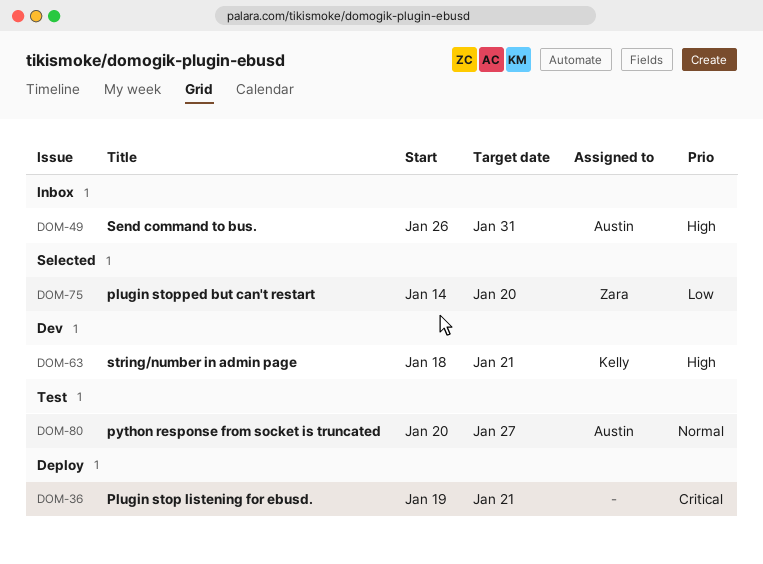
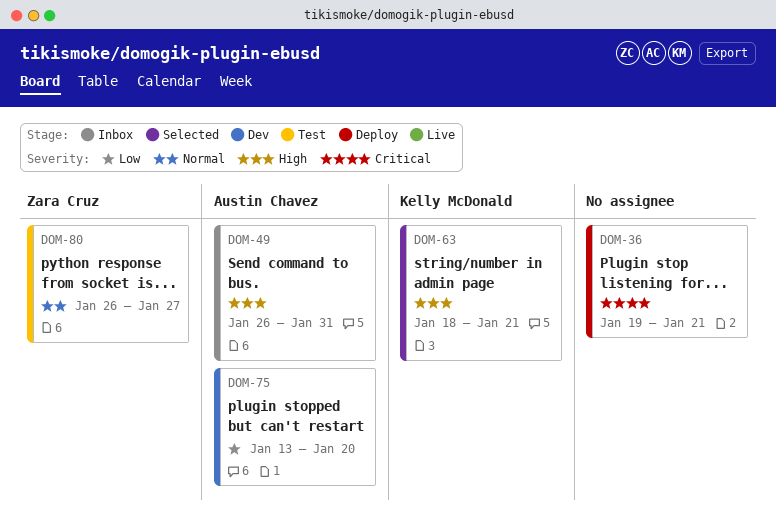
DOM-63, status: Dev -> Selected
DOM-75, status: Selected -> Dev
DOM-75, owner: Zara Cruz -> Austin Chavez
DOM-75, start: Jan 14 -> Jan 13
DOM-80, owner: Austin Chavez -> Zara Cruz
DOM-80, start: Jan 20 -> Jan 26

